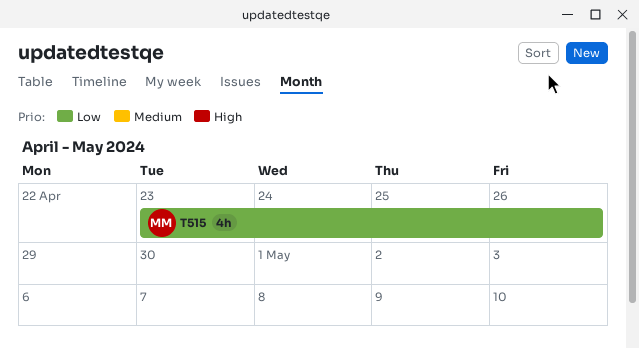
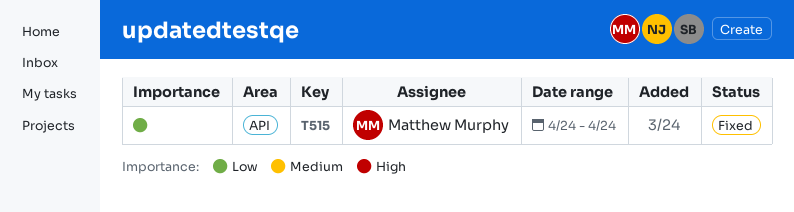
T515, start: Apr 23 -> Apr 24
T515, due: Apr 26 -> Apr 24

